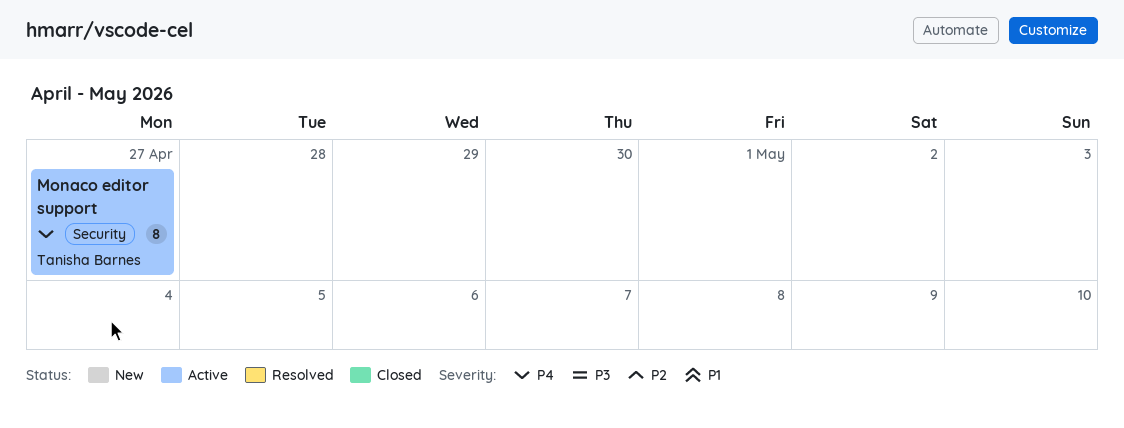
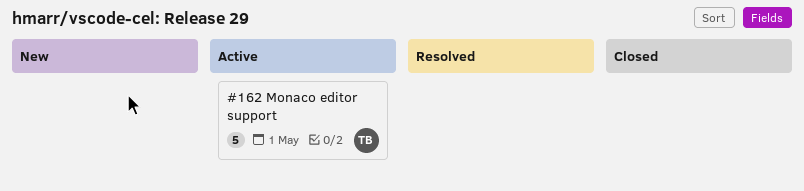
Monaco editor support, estimate: 8 -> 5
Monaco editor support, due: Apr 27 -> May 1

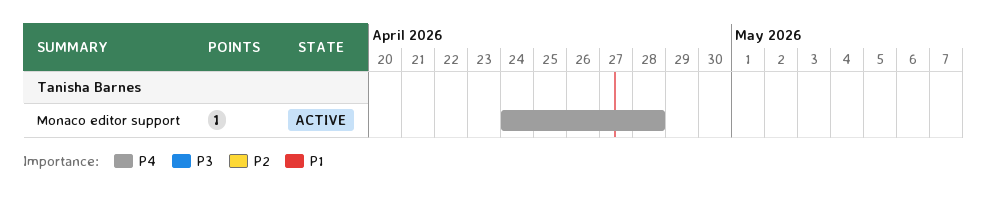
Monaco editor support, estimate: 5 -> 1
Monaco editor support, due: May 1 -> Apr 28

